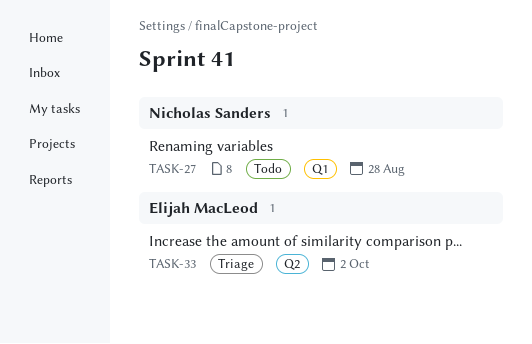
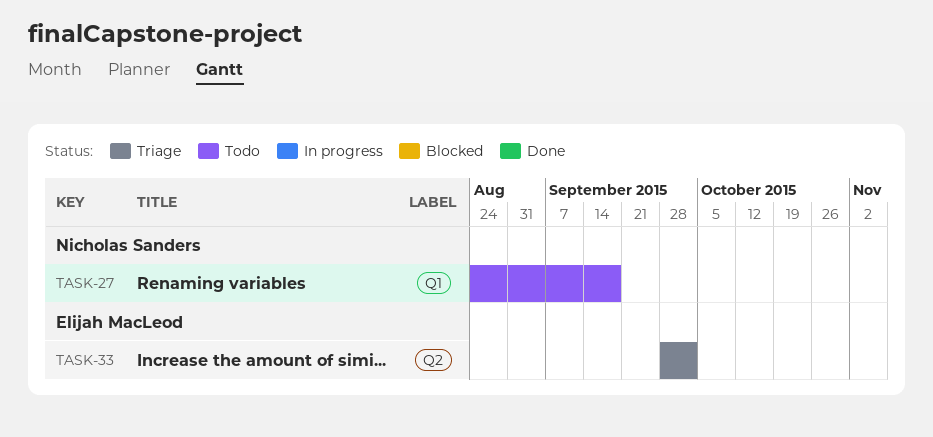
TASK-27, due: Aug 28 -> Sep 18

